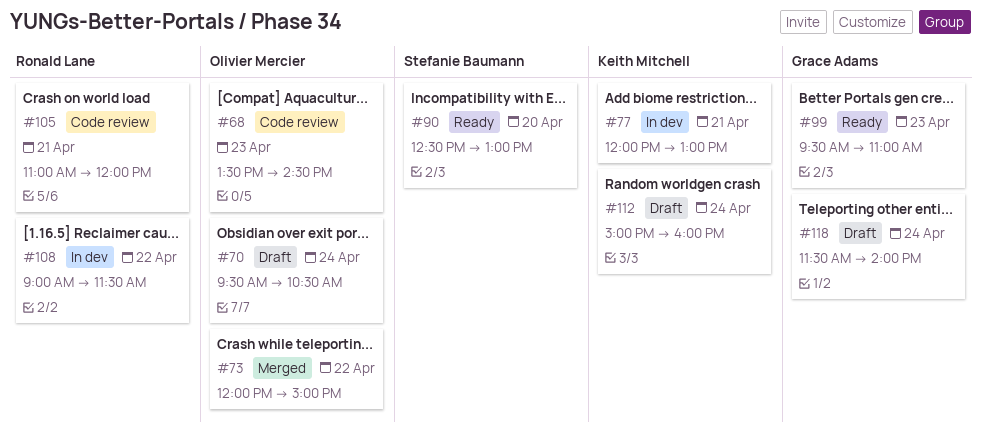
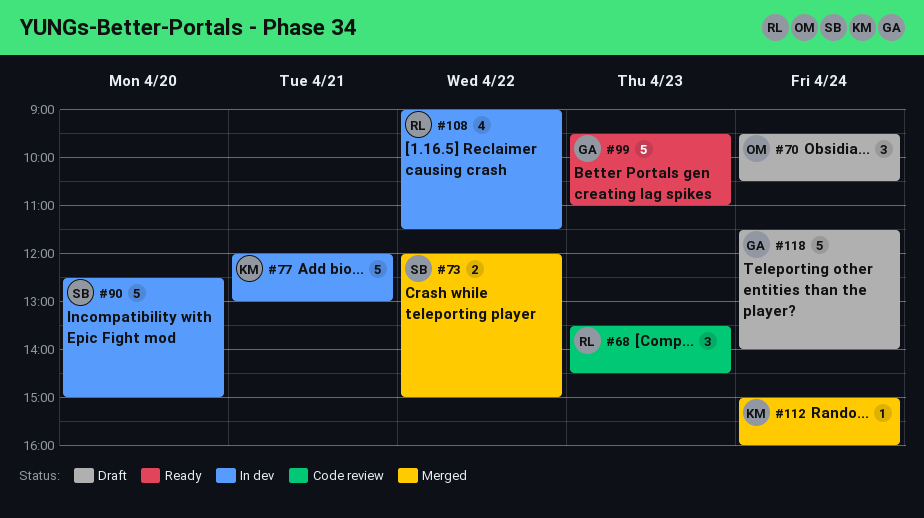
#68, owner: Olivier Mercier -> Ronald Lane
#73, owner: Olivier Mercier -> Stefanie Baumann
#90, status: Ready -> In dev
#90, ends: 13:00 -> 15:00
#105: present -> none
#112, status: Draft -> Merged

